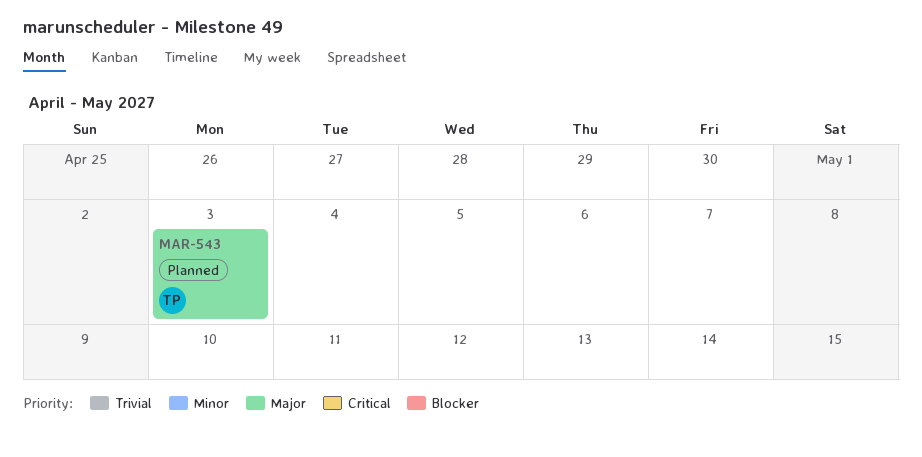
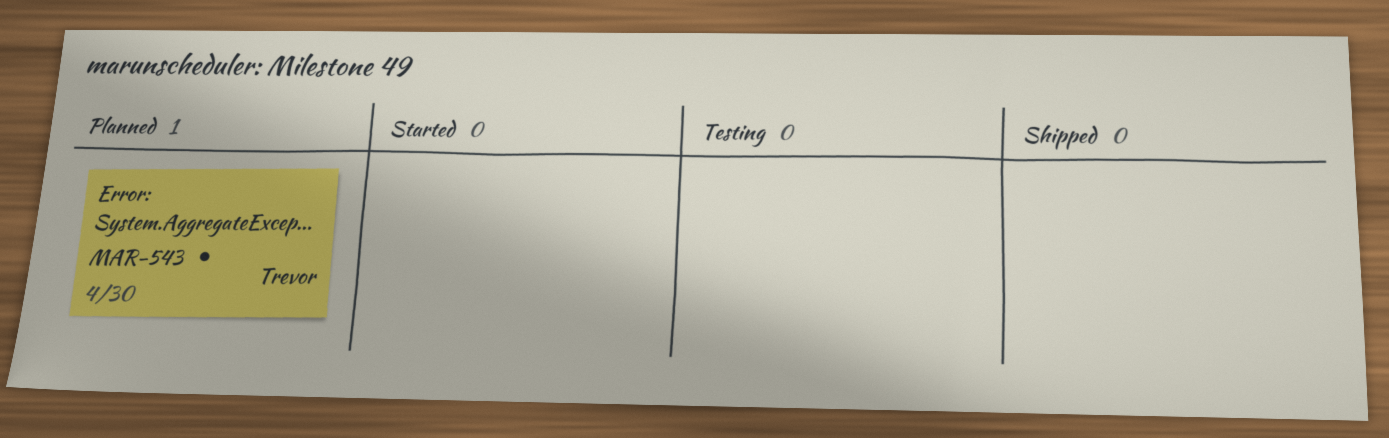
MAR-543, due: May 3 -> Apr 30

